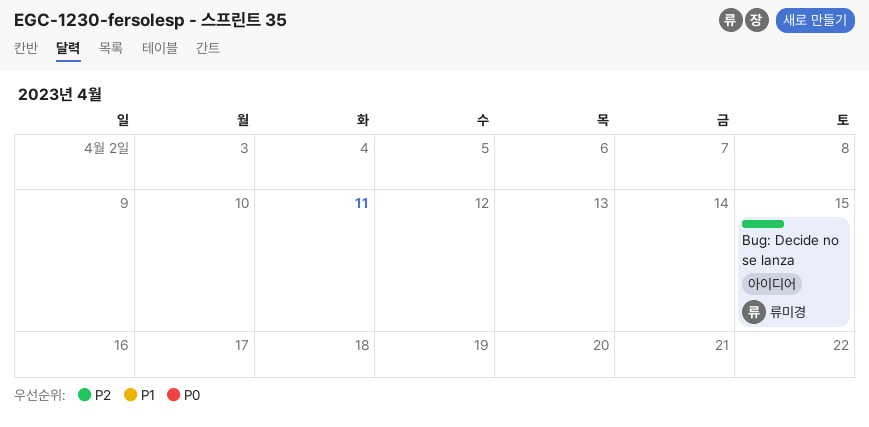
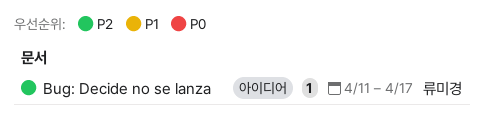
Bug: Decide no se lanza, due: Apr 15 -> Apr 17

